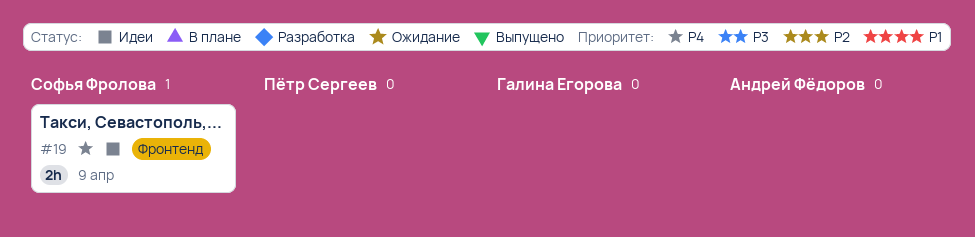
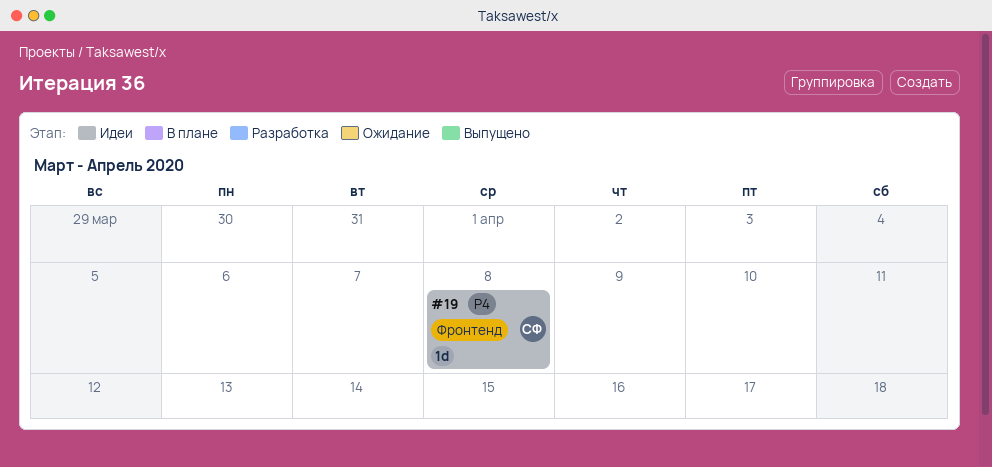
#19, estimate: 2h -> 1d
#19, due: Apr 9 -> Apr 8

